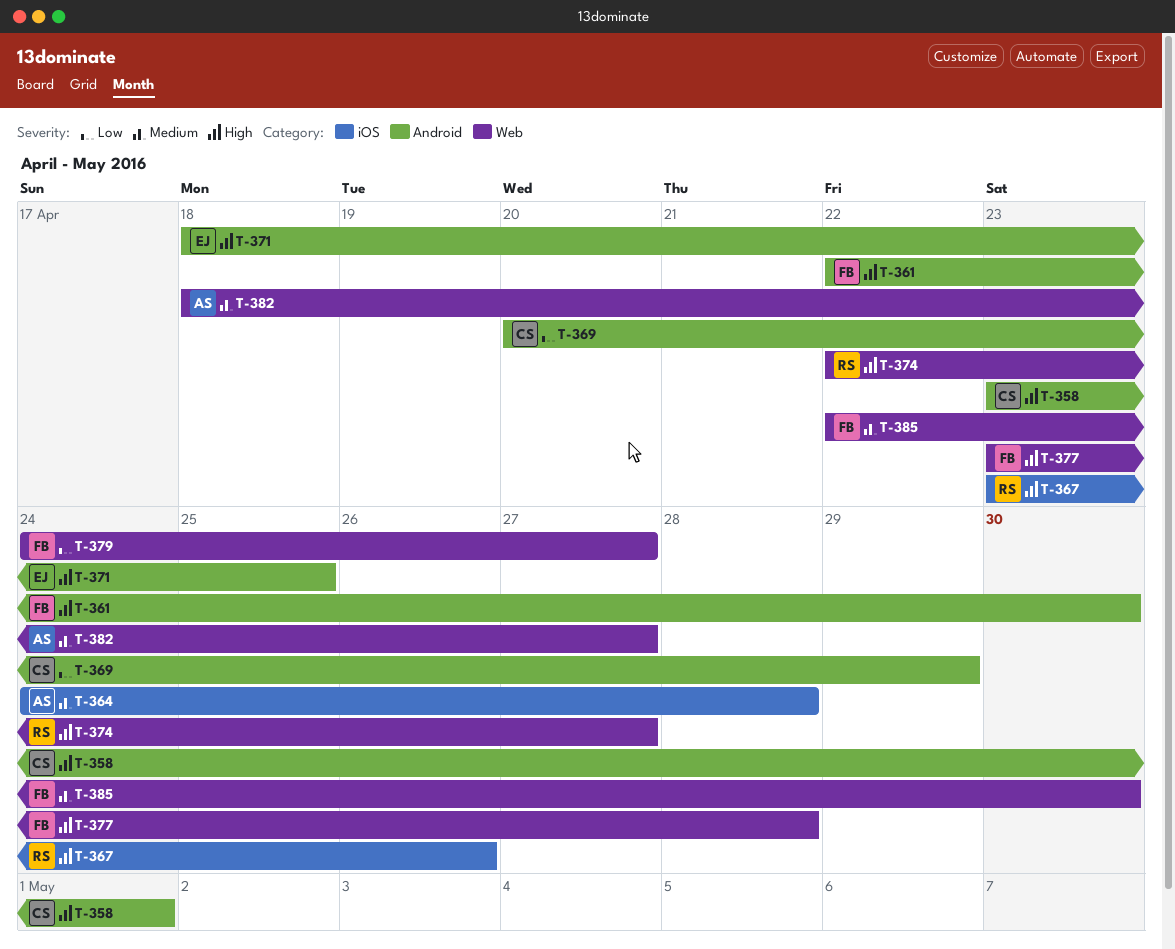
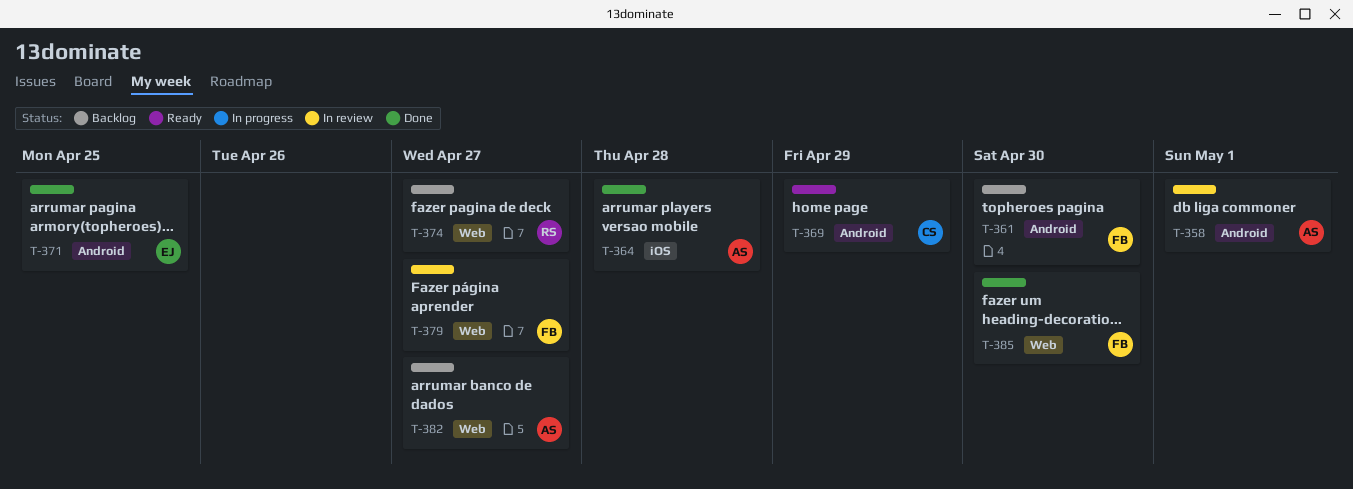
T-358, owner: CS -> AS
T-367: present -> none
T-377: present -> none

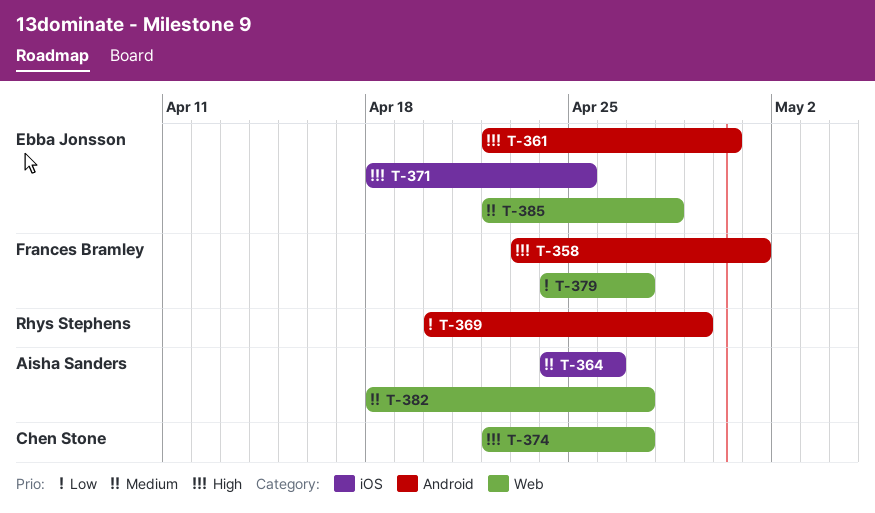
T-358, owner: Aisha Sanders -> Frances Bramley
T-361, owner: Frances Bramley -> Ebba Jonsson
T-364, due: Apr 28 -> Apr 26
T-369, owner: Chen Stone -> Rhys Stephens
T-371, label: Android -> iOS
T-374, owner: Rhys Stephens -> Chen Stone
T-385, owner: Frances Bramley -> Ebba Jonsson
T-385, due: Apr 30 -> Apr 28

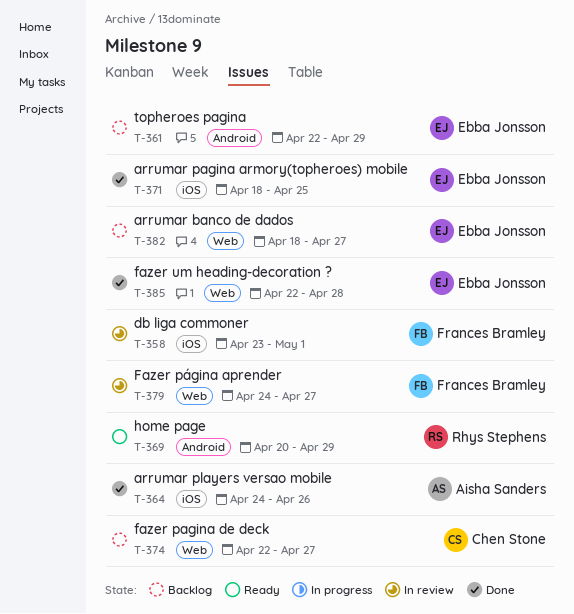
T-358, label: Android -> iOS
T-361, due: Apr 30 -> Apr 29
T-382, owner: Aisha Sanders -> Ebba Jonsson

